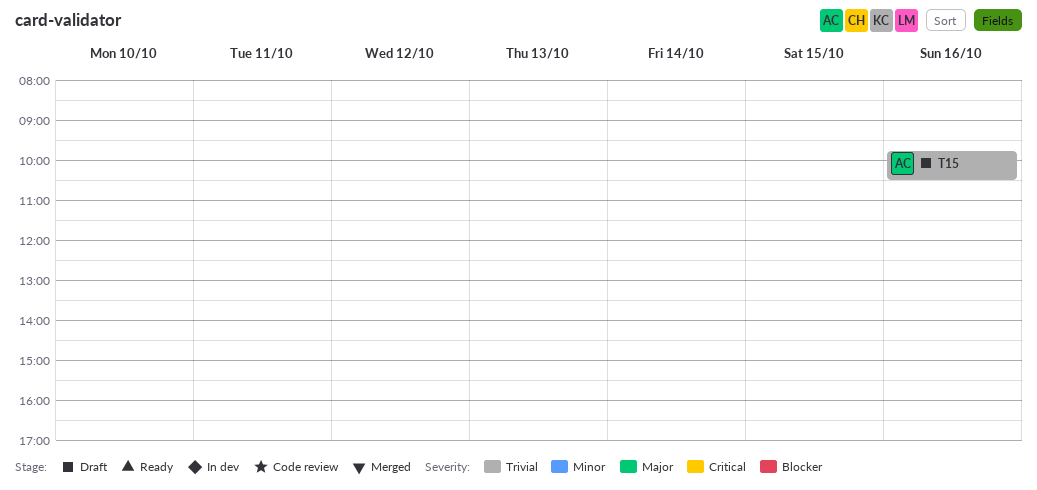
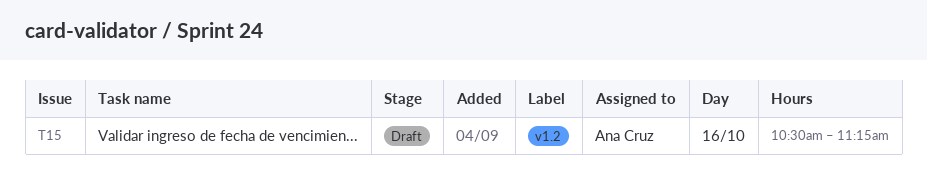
T15, begins: 09:45 -> 10:30
T15, ends: 10:30 -> 11:15

